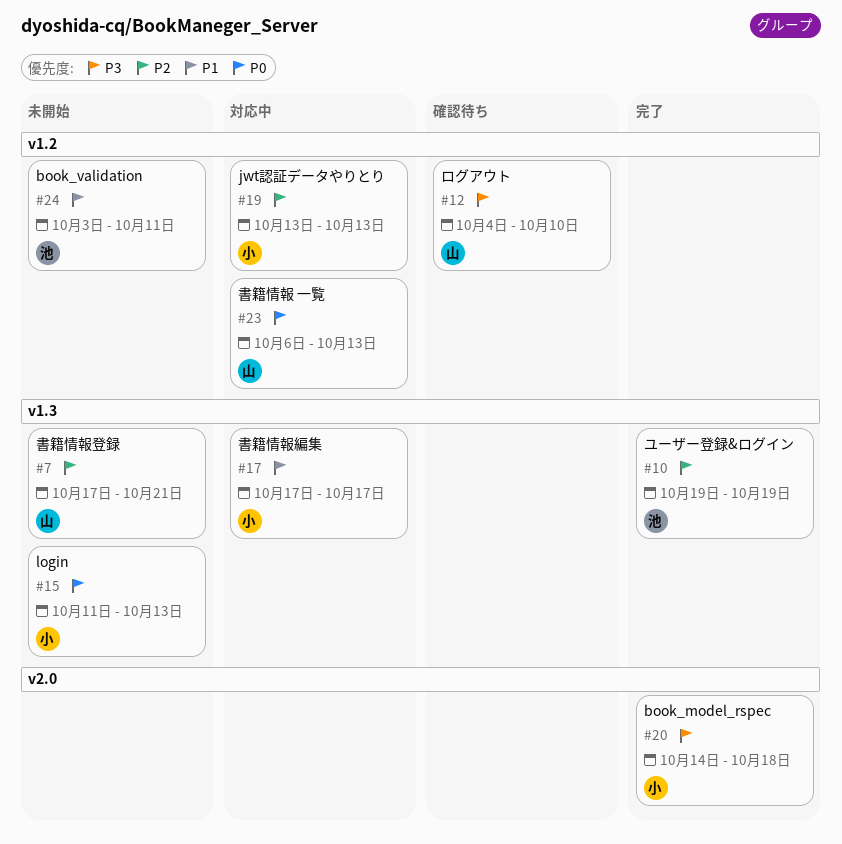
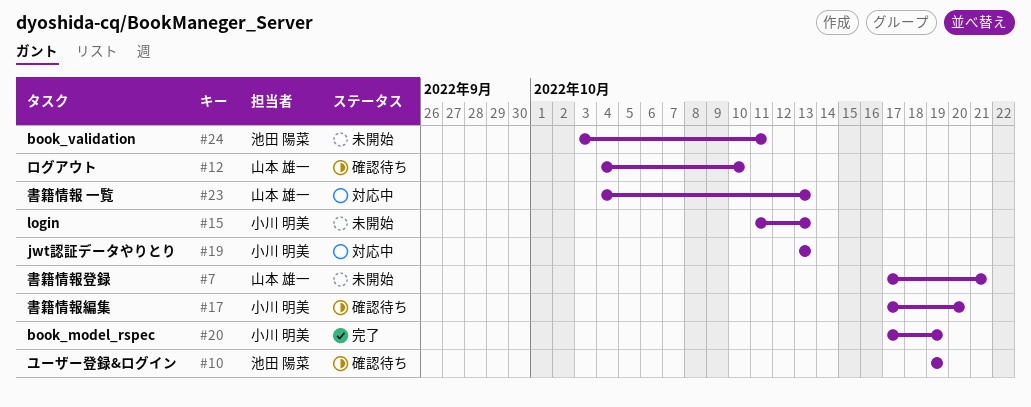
#10, status: 完了 -> 確認待ち
#17, status: 対応中 -> 確認待ち
#17, due: Oct 17 -> Oct 20
#20, start: Oct 14 -> Oct 17
#20, due: Oct 18 -> Oct 19
#23, start: Oct 6 -> Oct 4

